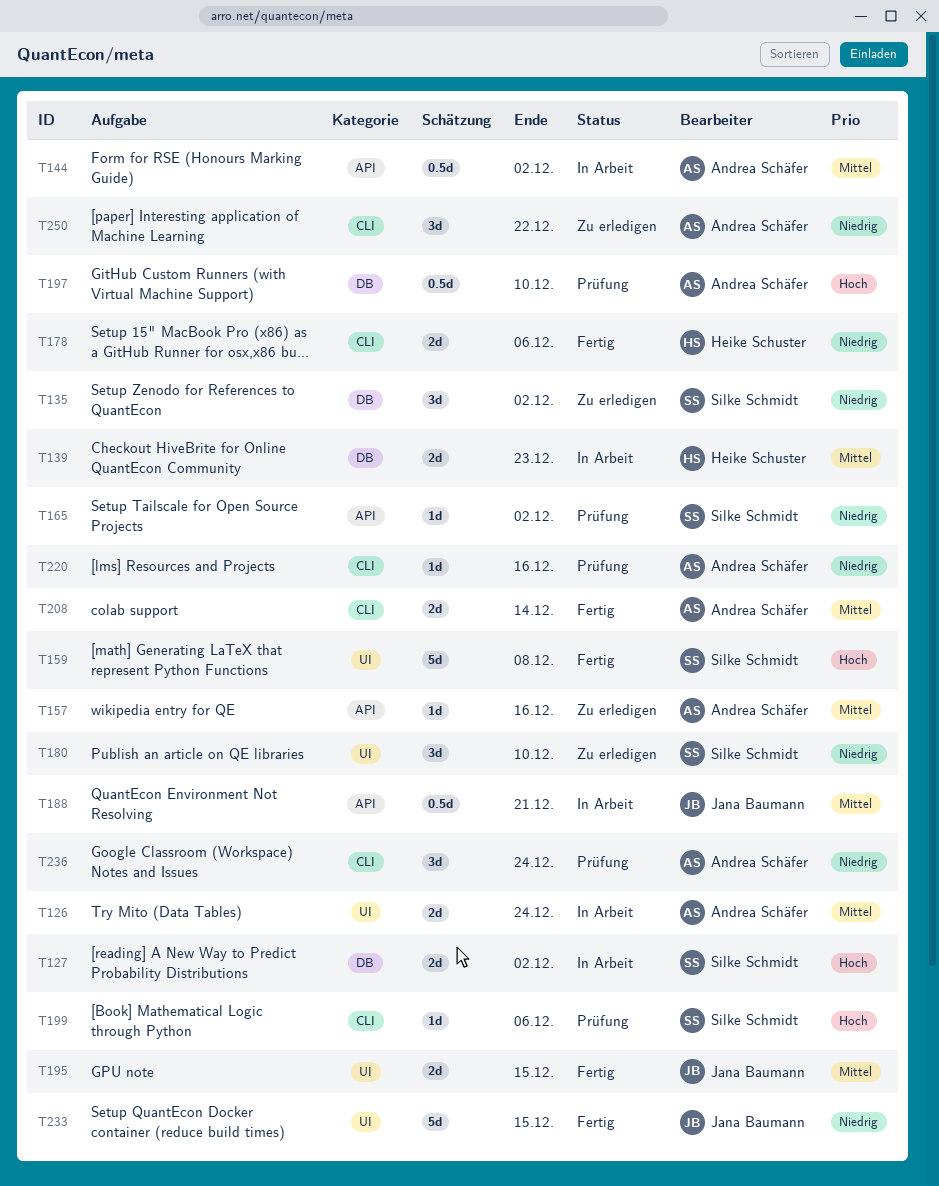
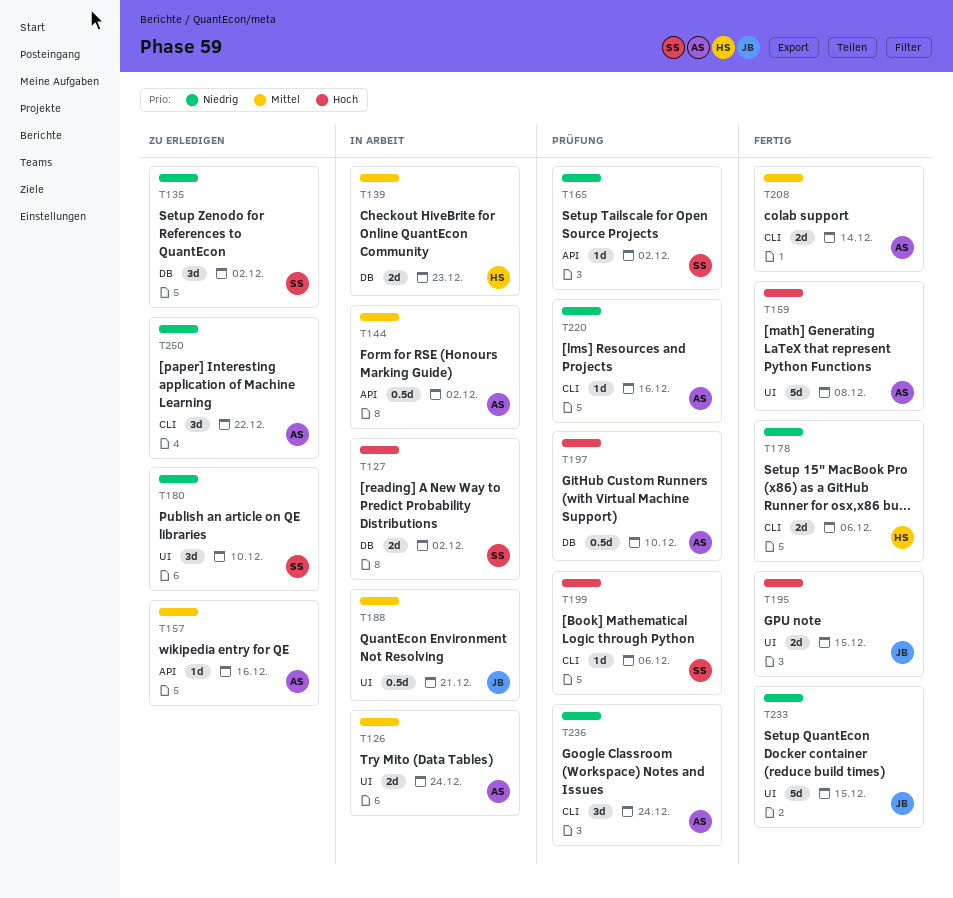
T159, owner: Silke Schmidt -> Andrea Schäfer
T188, label: API -> UI
T195, priority: Mittel -> Hoch

